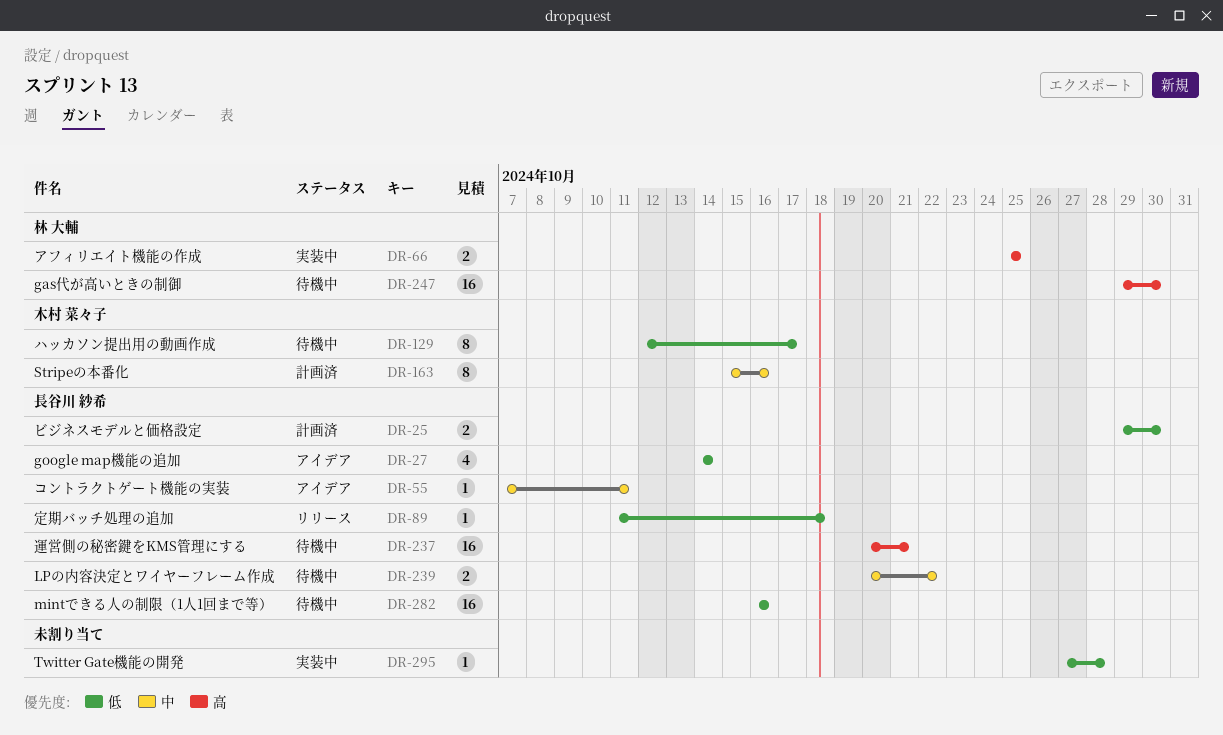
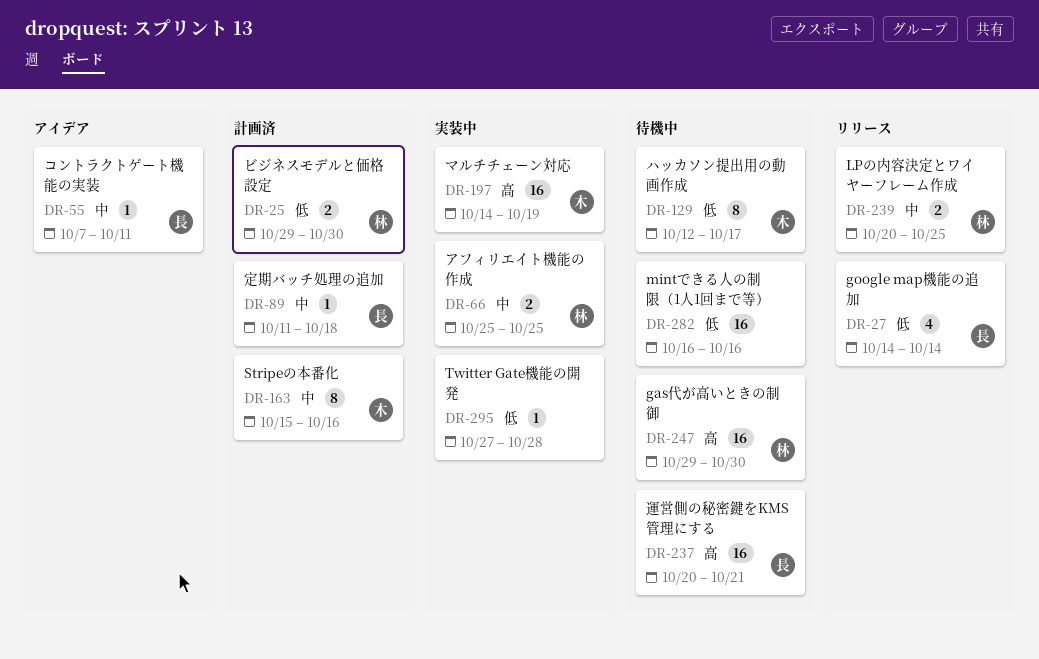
DR-25, owner: 長谷川 紗希 -> 林 大輔
DR-27, status: アイデア -> リリース
DR-66, priority: 高 -> 中
DR-89, status: リリース -> 計画済
DR-89, priority: 低 -> 中
DR-197: none -> present
DR-239, status: 待機中 -> リリース
DR-239, owner: 長谷川 紗希 -> 林 大輔
DR-239, due: Oct 22 -> Oct 25
DR-282, owner: 長谷川 紗希 -> none

